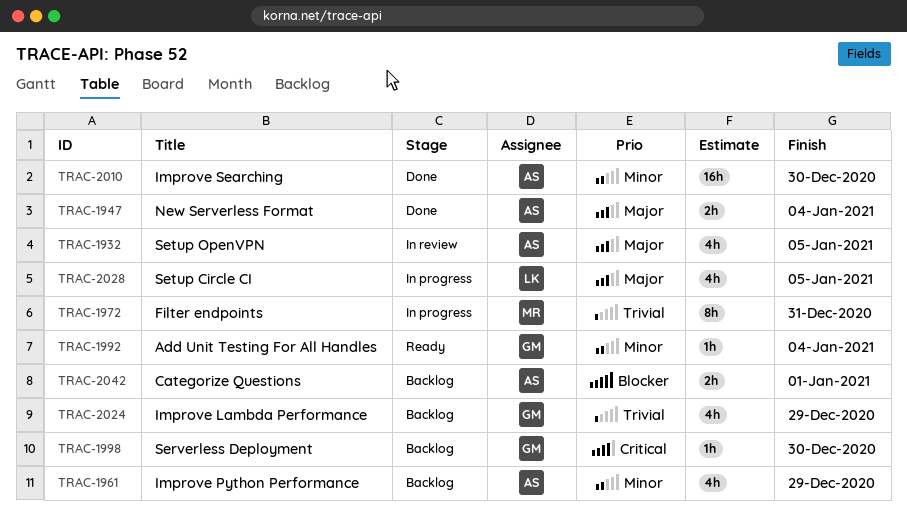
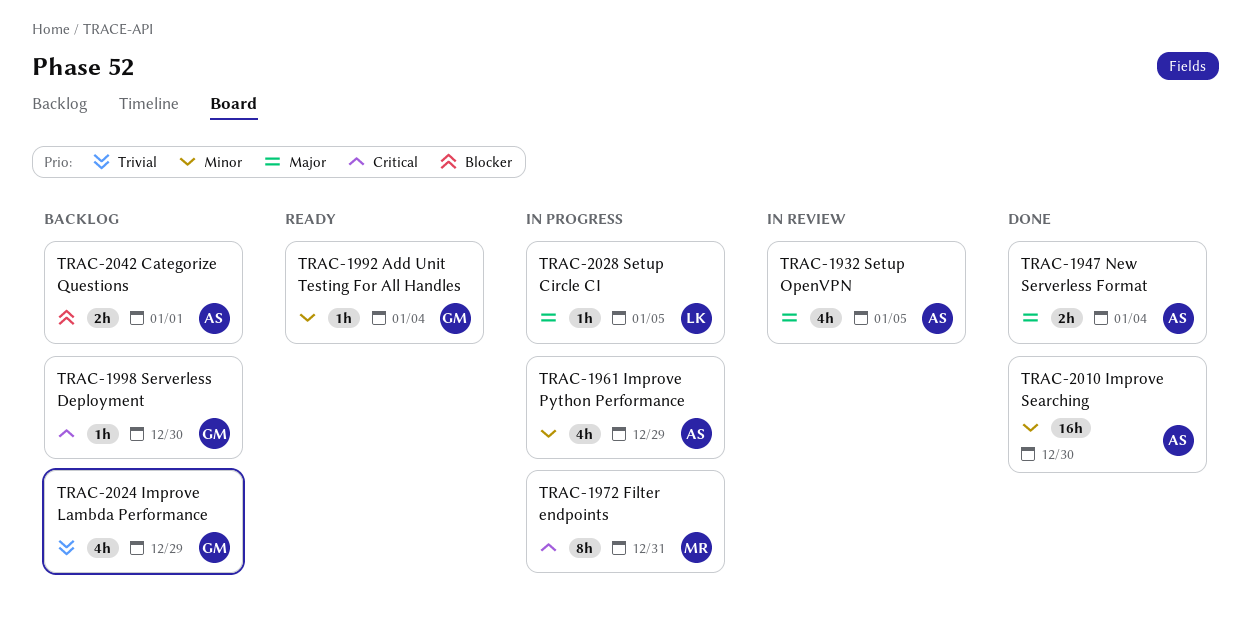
TRAC-1961, status: Backlog -> In progress
TRAC-1972, priority: Trivial -> Critical
TRAC-2028, estimate: 4h -> 1h

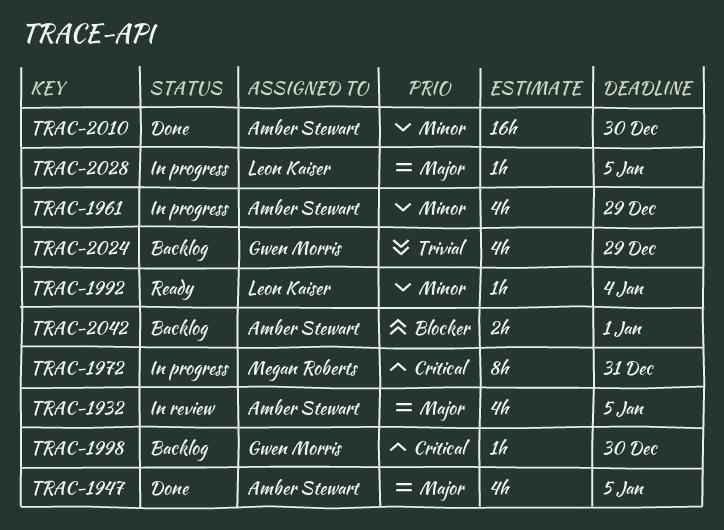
TRAC-1947, estimate: 2h -> 4h
TRAC-1947, due: Jan 4 -> Jan 5
TRAC-1992, owner: Gwen Morris -> Leon Kaiser

